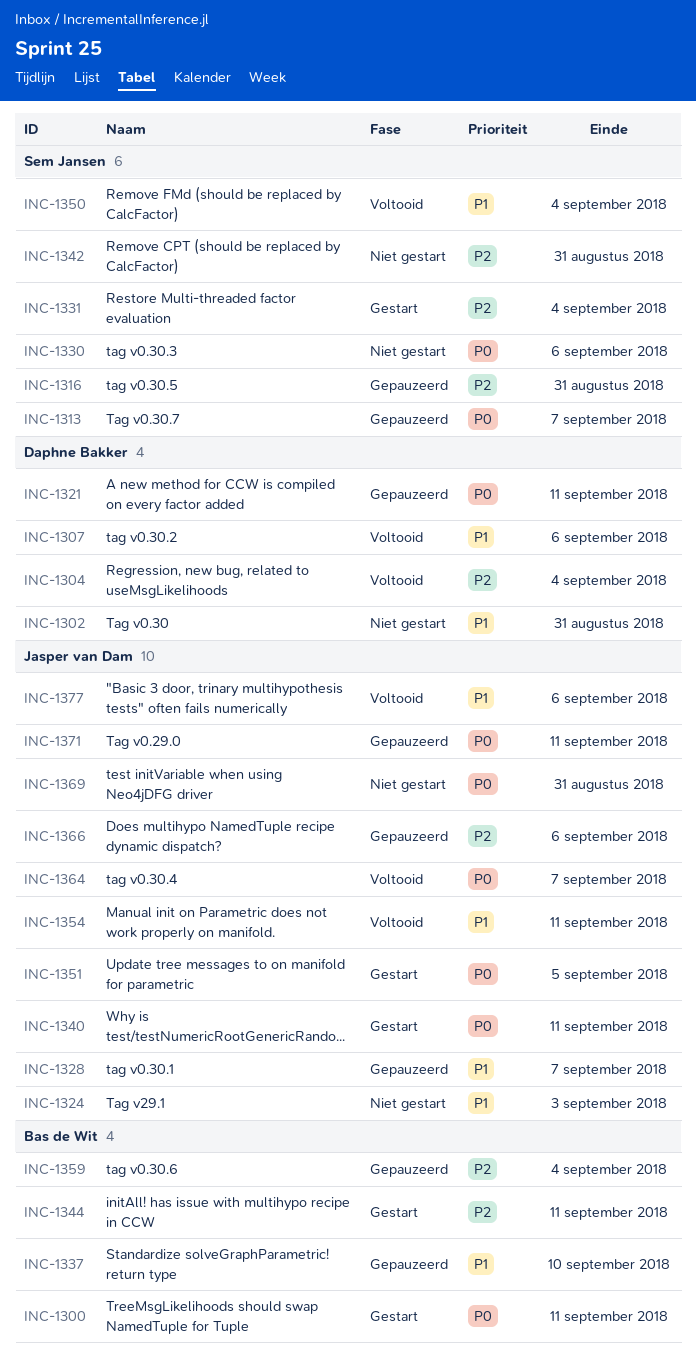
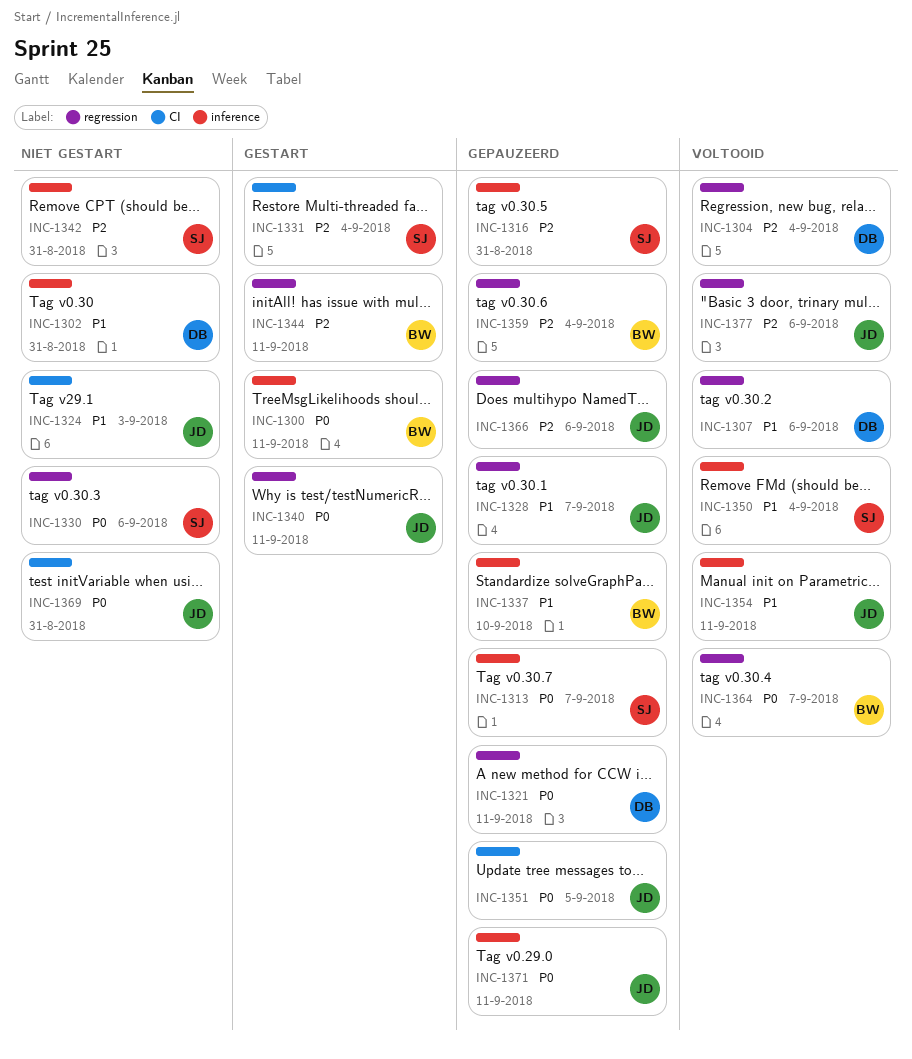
INC-1351, status: Gestart -> Gepauzeerd
INC-1364, owner: Jasper van Dam -> Bas de Wit
INC-1377, priority: P1 -> P2

